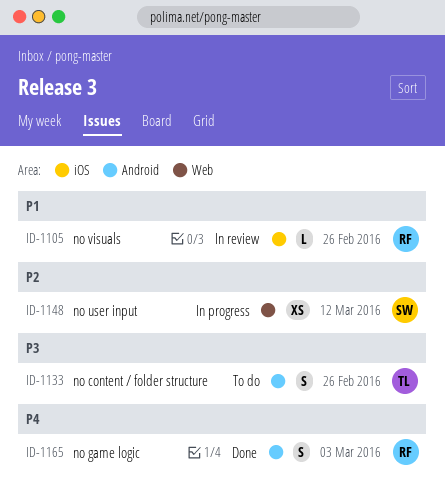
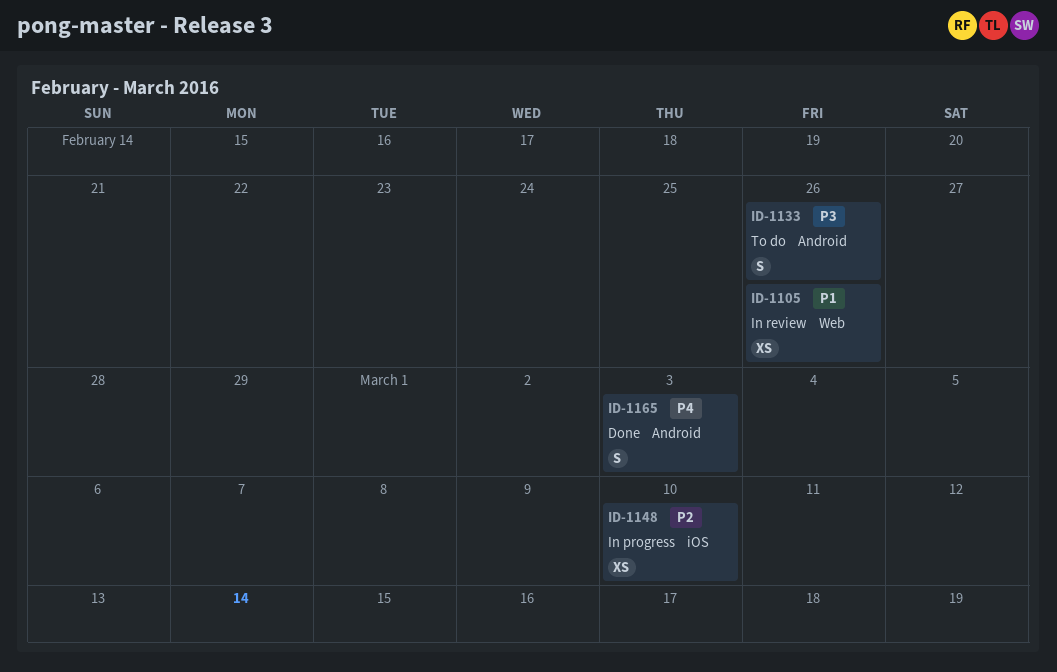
ID-1105, label: iOS -> Web
ID-1105, estimate: L -> XS
ID-1148, label: Web -> iOS
ID-1148, due: Mar 12 -> Mar 10

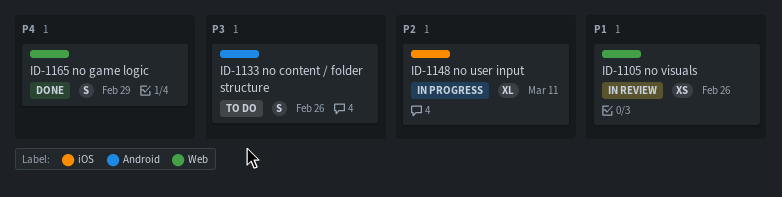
ID-1148, estimate: XS -> XL
ID-1148, due: Mar 10 -> Mar 11
ID-1165, label: Android -> Web
ID-1165, due: Mar 3 -> Feb 29

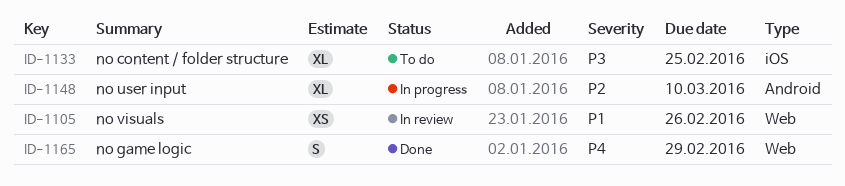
ID-1133, label: Android -> iOS
ID-1133, estimate: S -> XL
ID-1133, due: Feb 26 -> Feb 25
ID-1148, label: iOS -> Android
ID-1148, due: Mar 11 -> Mar 10

